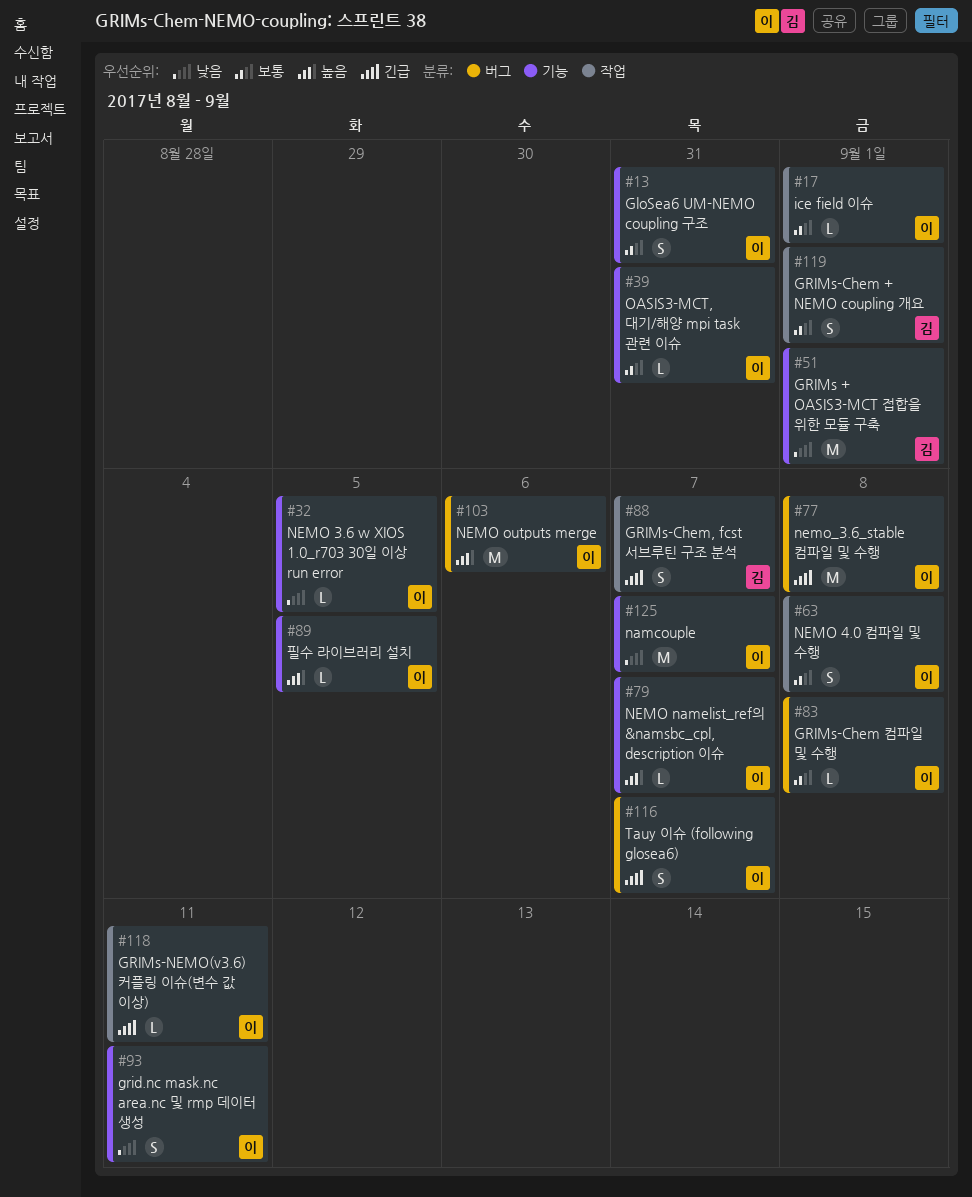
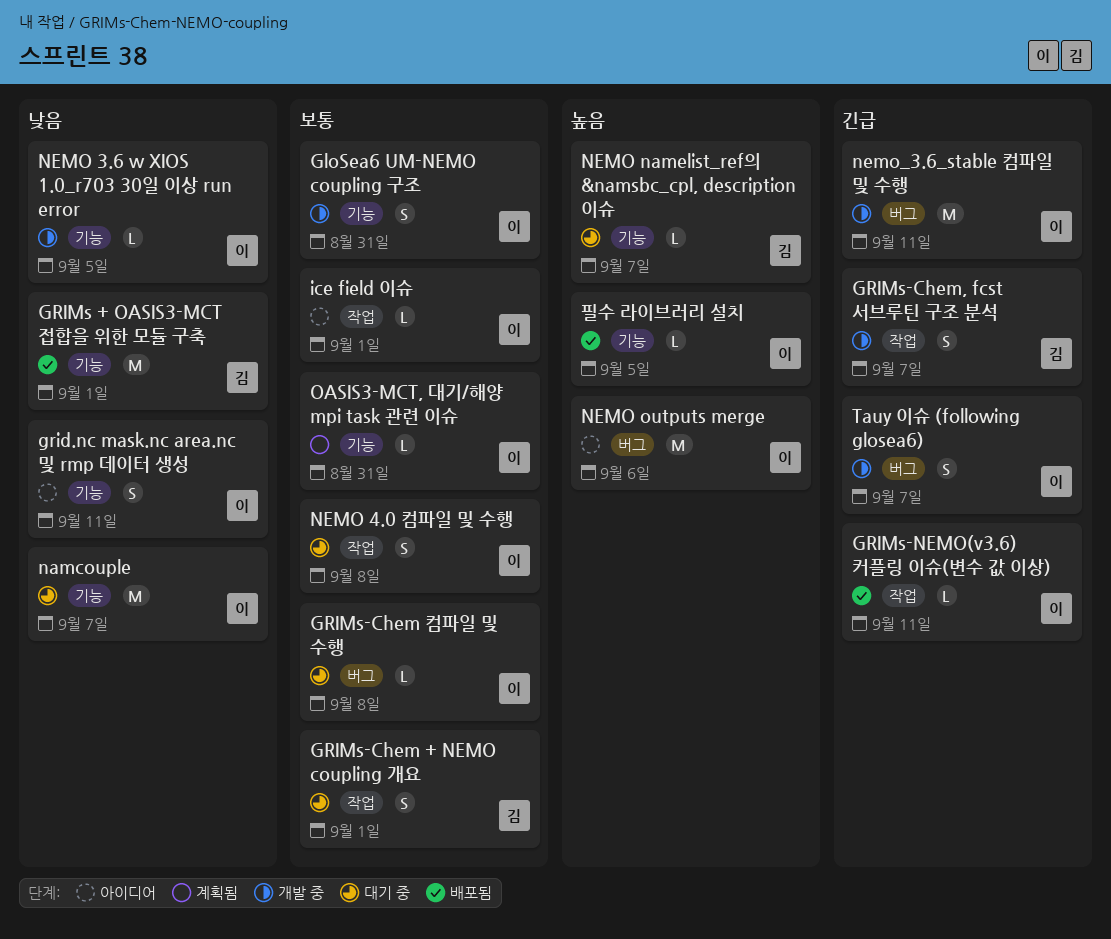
NEMO namelist_ref의 &namsbc_cpl, description 이슈, owner: 이 -> 김
nemo_3.6_stable 컴파일 및 수행, due: Sep 8 -> Sep 11

